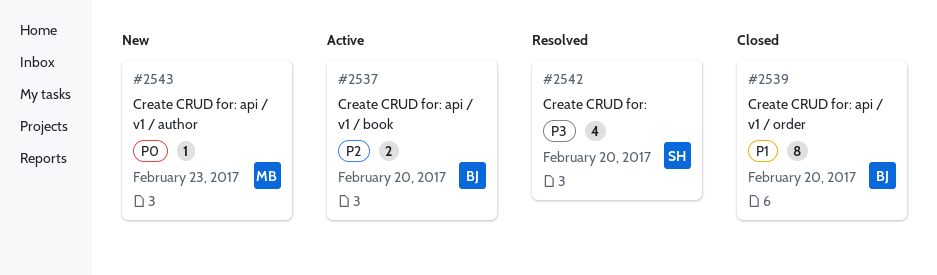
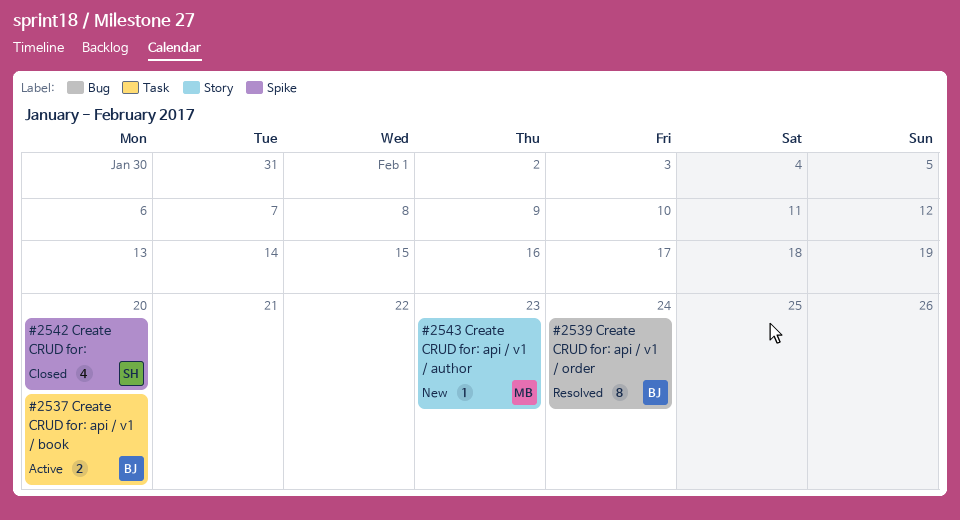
#2539, status: Closed -> Resolved
#2539, due: Feb 20 -> Feb 24
#2542, status: Resolved -> Closed

